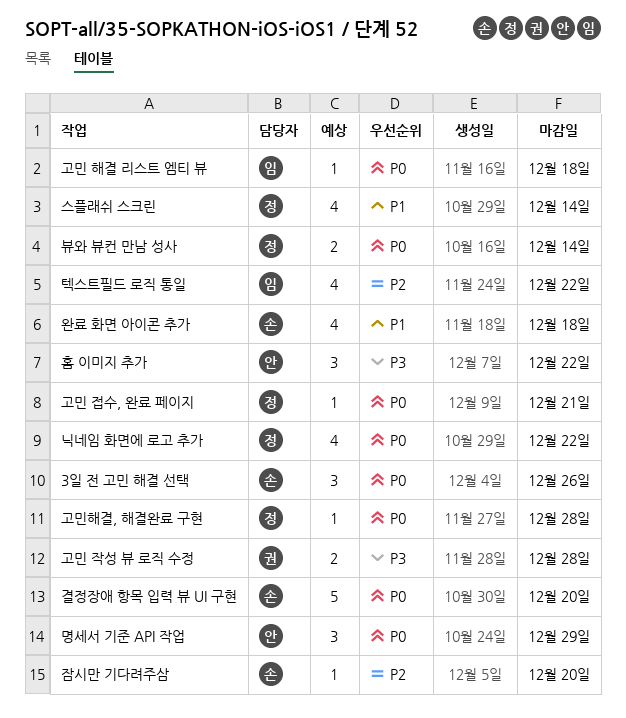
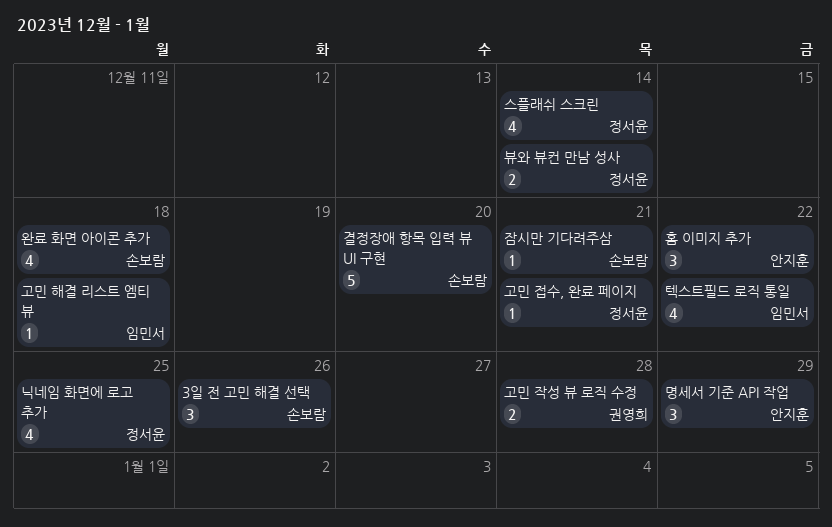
고민해결, 해결완료 구현: present -> none
닉네임 화면에 로고 추가, due: Dec 22 -> Dec 25
잠시만 기다려주삼, due: Dec 20 -> Dec 21

